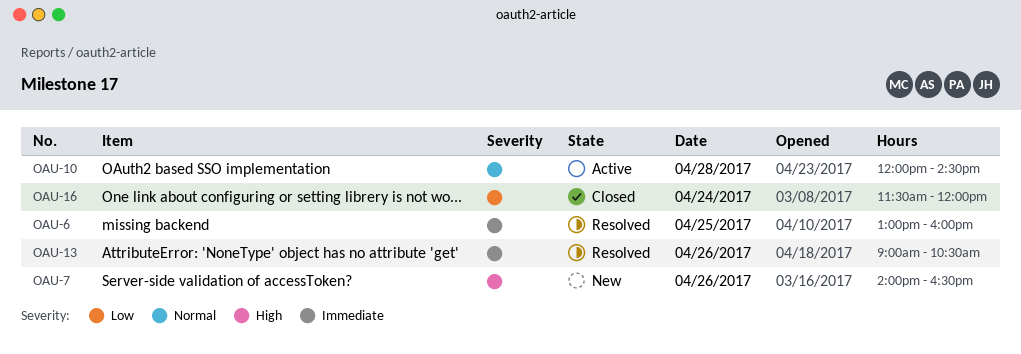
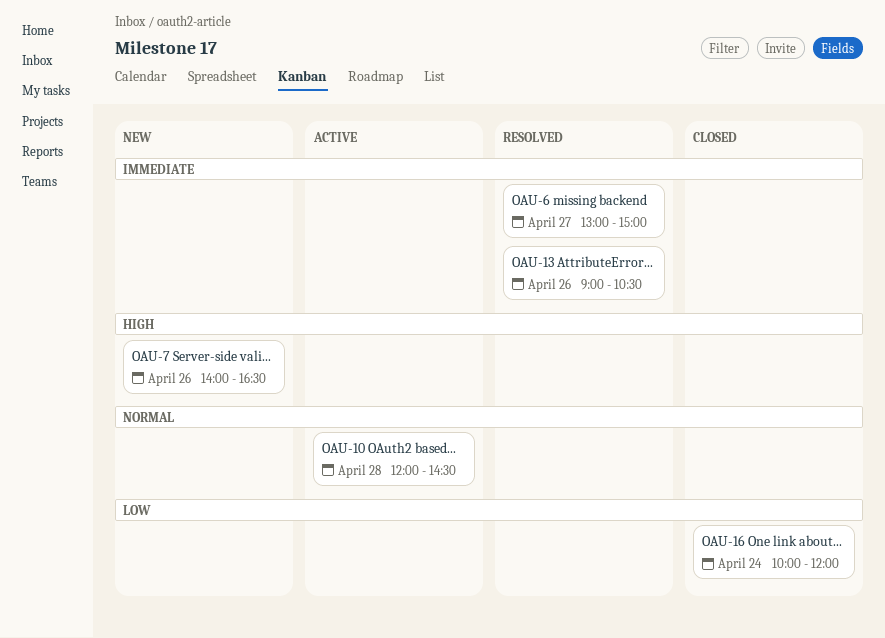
OAU-6, day: Apr 25 -> Apr 27
OAU-6, ends: 16:00 -> 15:00
OAU-16, begins: 11:30 -> 10:00

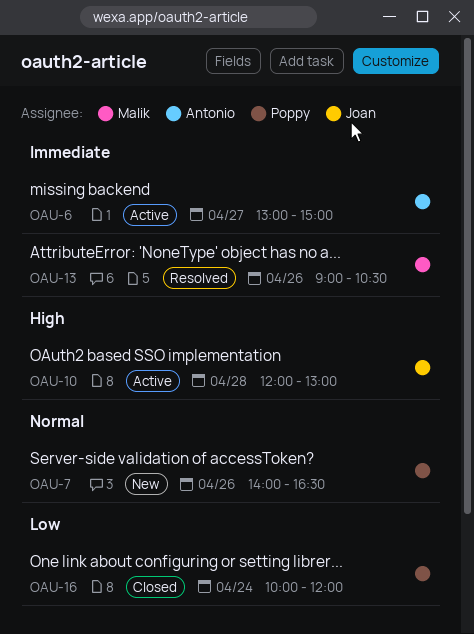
OAU-6, status: Resolved -> Active
OAU-7, priority: High -> Normal
OAU-10, priority: Normal -> High
OAU-10, ends: 14:30 -> 13:00

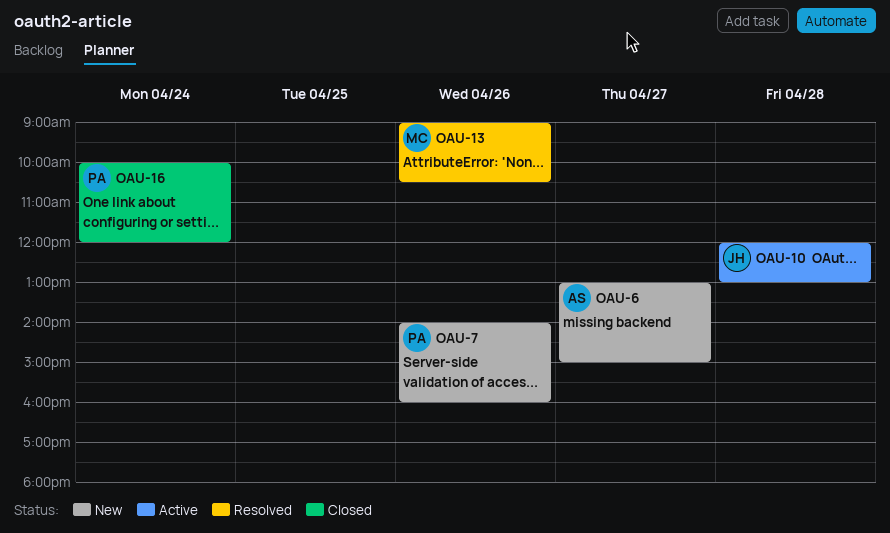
OAU-6, status: Active -> New
OAU-7, ends: 16:30 -> 16:00

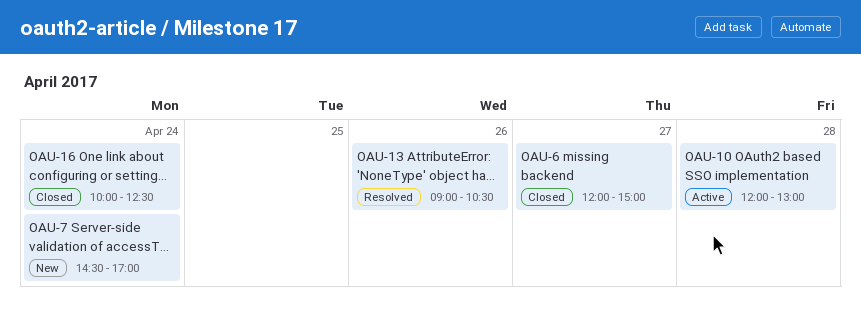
OAU-6, status: New -> Closed
OAU-6, begins: 13:00 -> 12:00
OAU-7, day: Apr 26 -> Apr 24
OAU-7, begins: 14:00 -> 14:30
OAU-7, ends: 16:00 -> 17:00
OAU-16, ends: 12:00 -> 12:30

